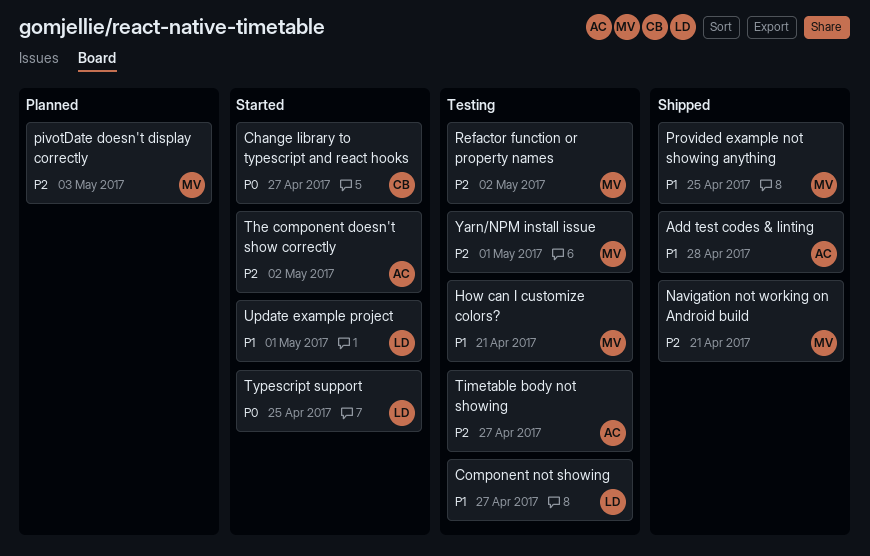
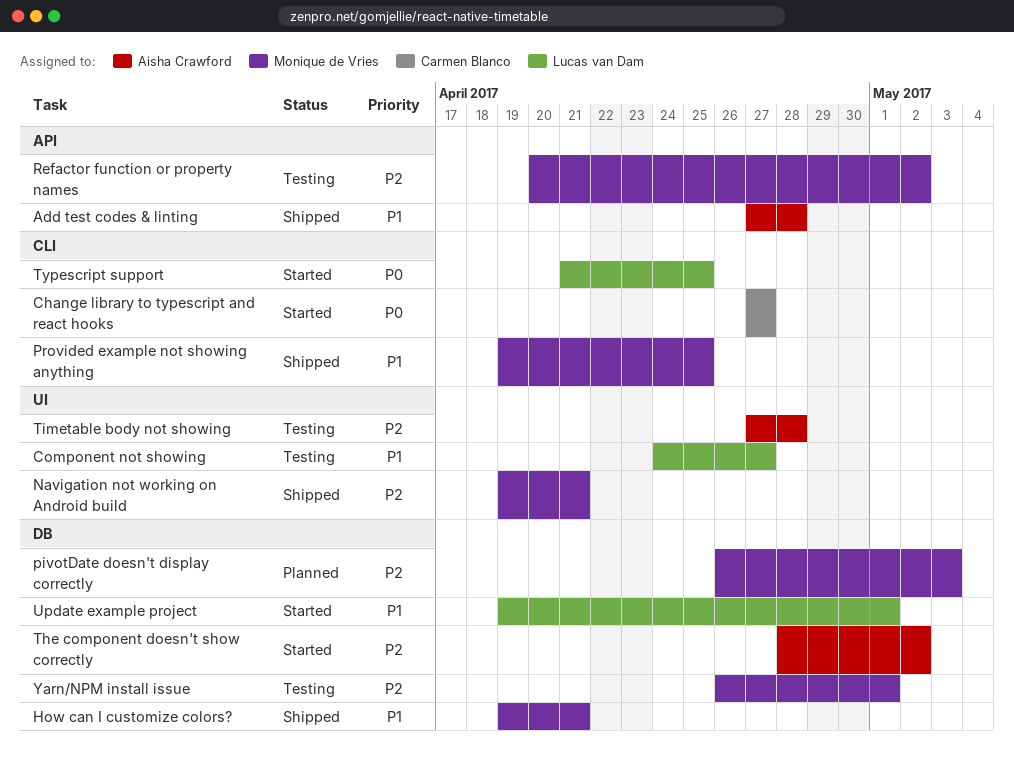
How can I customize colors?, status: Testing -> Shipped
Timetable body not showing, due: Apr 27 -> Apr 28

